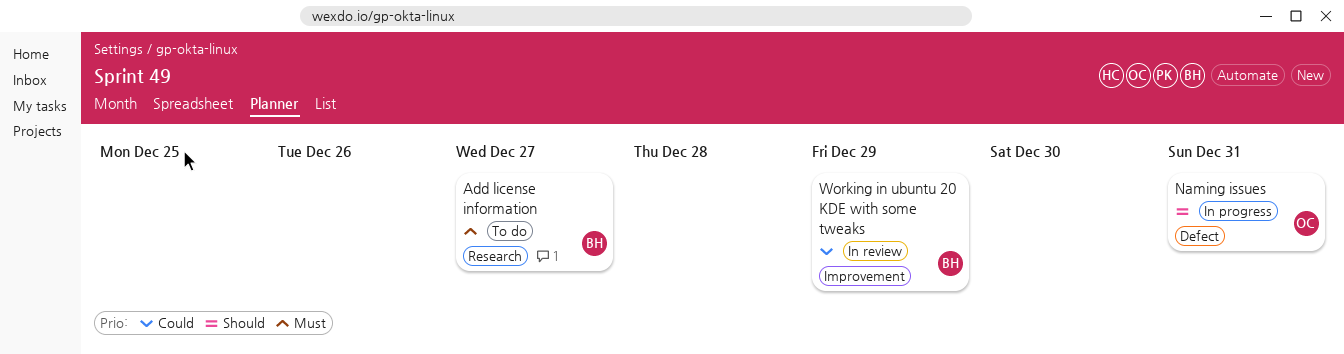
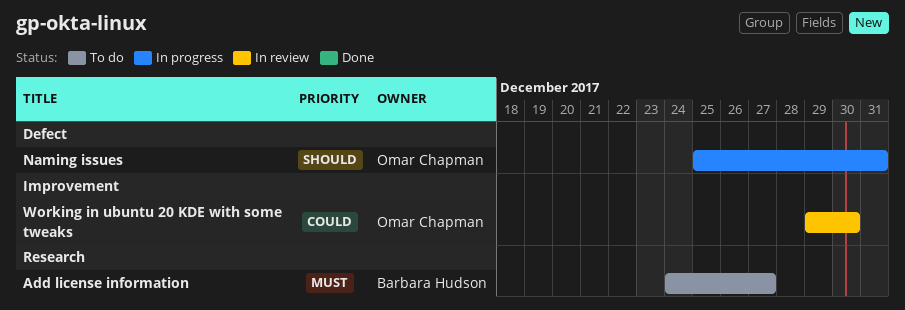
Working in ubuntu 20 KDE with some tweaks, owner: Barbara Hudson -> Omar Chapman
Working in ubuntu 20 KDE with some tweaks, due: Dec 29 -> Dec 30

